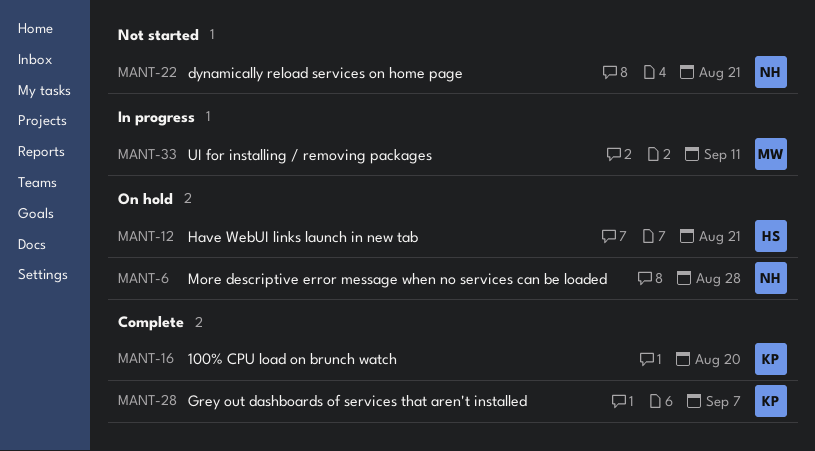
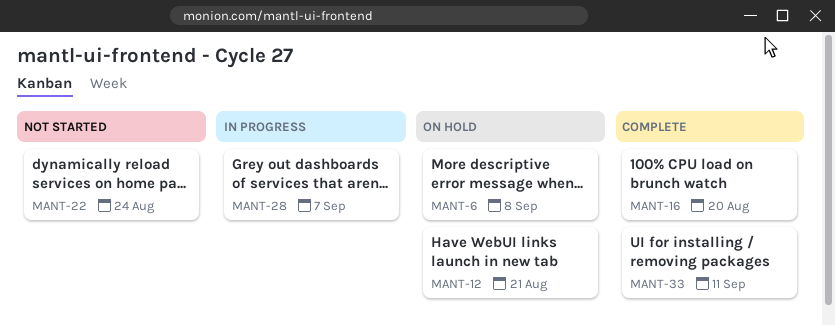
MANT-6, due: Aug 28 -> Sep 8
MANT-22, due: Aug 21 -> Aug 24
MANT-28, status: Complete -> In progress
MANT-33, status: In progress -> Complete

